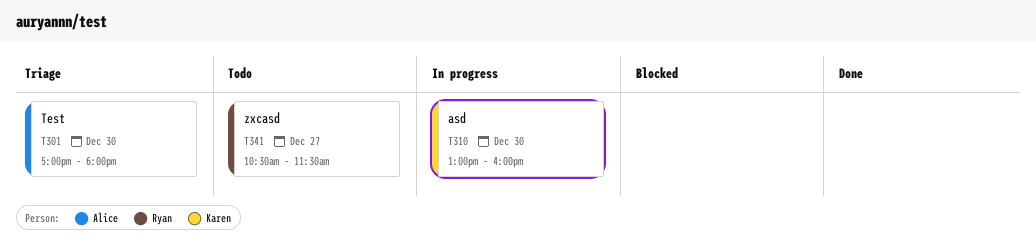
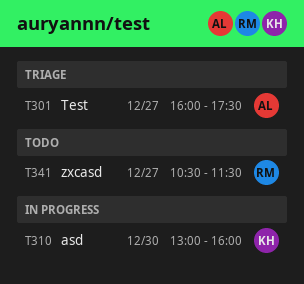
T301, day: Dec 30 -> Dec 27
T301, begins: 17:00 -> 16:00
T301, ends: 18:00 -> 17:30

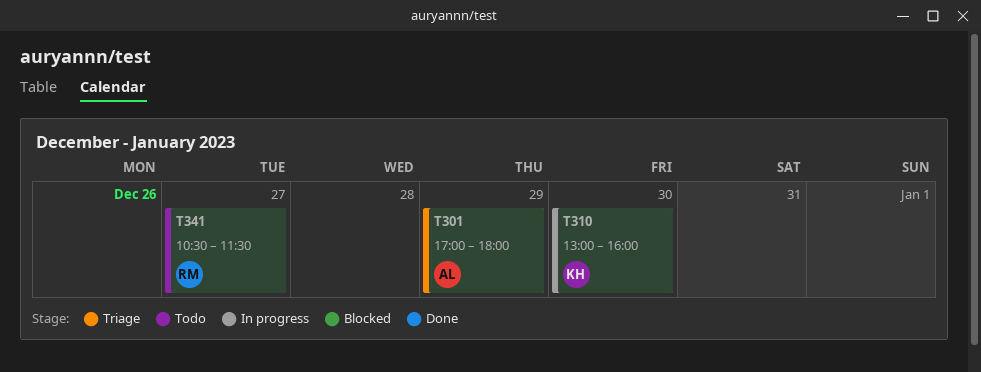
T301, day: Dec 27 -> Dec 29
T301, begins: 16:00 -> 17:00
T301, ends: 17:30 -> 18:00

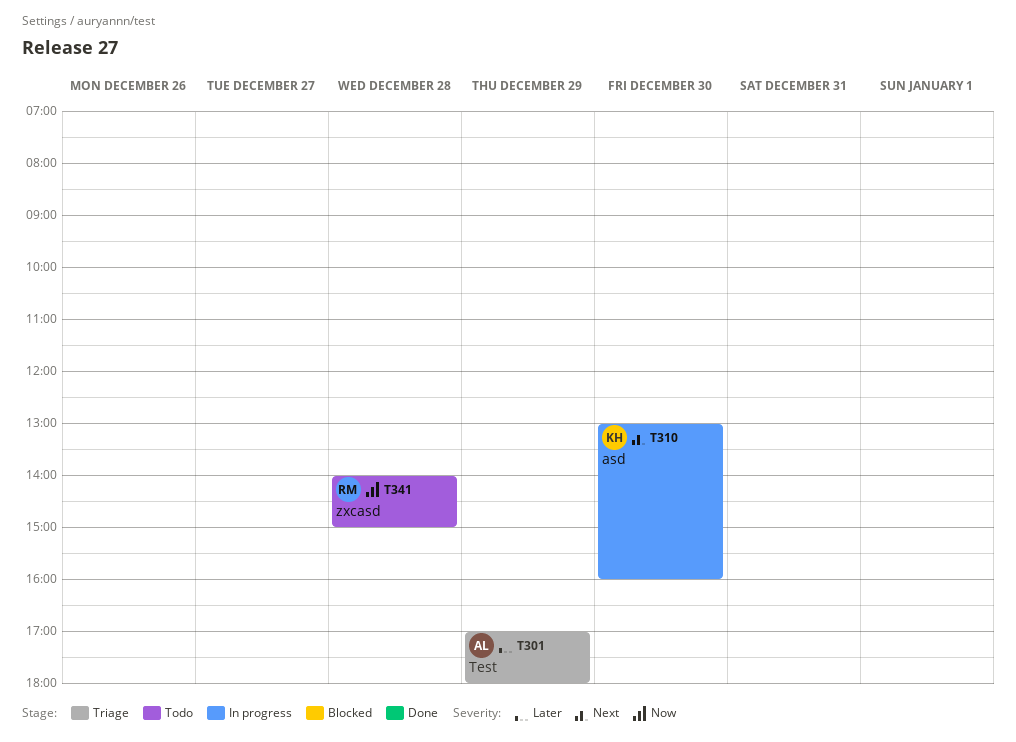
T341, day: Dec 27 -> Dec 28
T341, begins: 10:30 -> 14:00
T341, ends: 11:30 -> 15:00

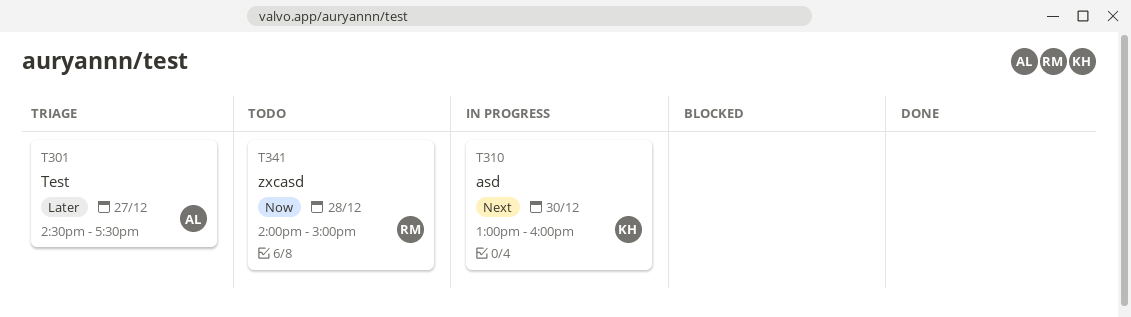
T301, day: Dec 29 -> Dec 27
T301, begins: 17:00 -> 14:30
T301, ends: 18:00 -> 17:30

